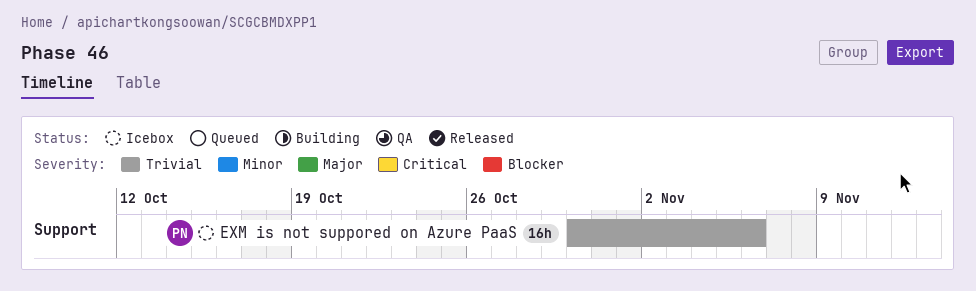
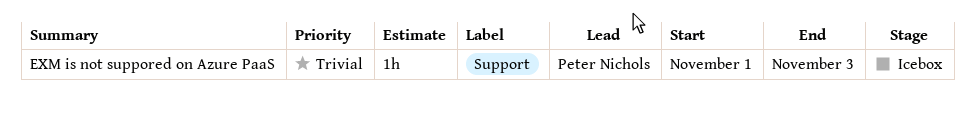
EXM is not suppored on Azure PaaS, estimate: 16h -> 1h
EXM is not suppored on Azure PaaS, start: Oct 30 -> Nov 1
EXM is not suppored on Azure PaaS, due: Nov 6 -> Nov 3

